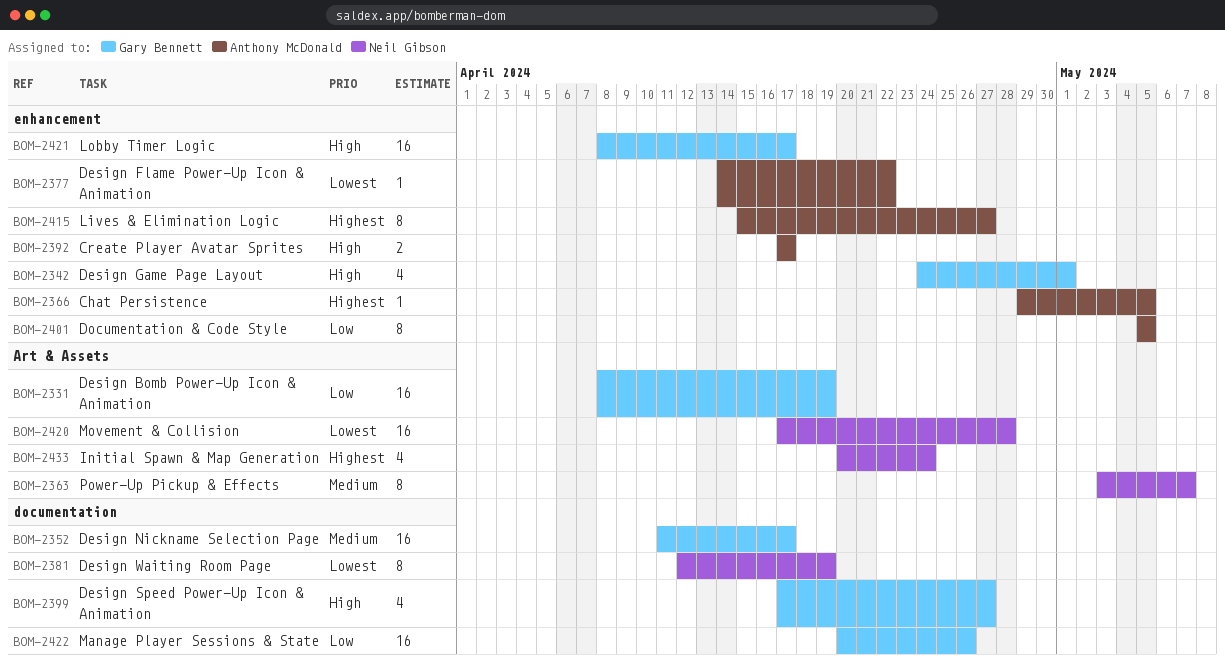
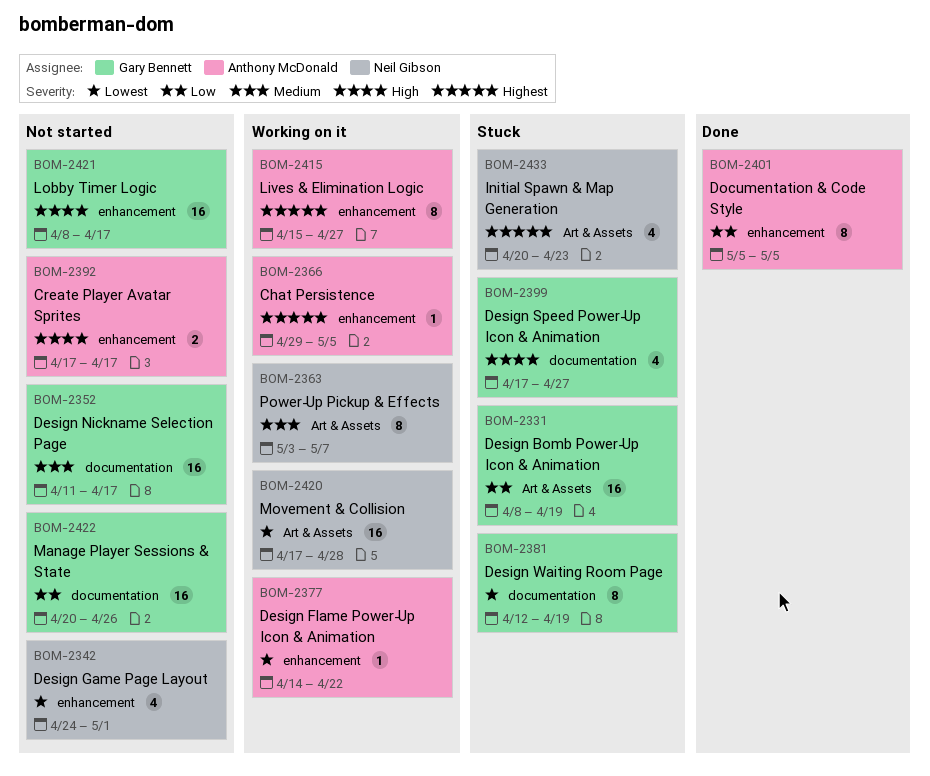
BOM-2342, owner: Gary Bennett -> Neil Gibson
BOM-2342, priority: High -> Lowest
BOM-2381, owner: Neil Gibson -> Gary Bennett
BOM-2433, due: Apr 24 -> Apr 23

